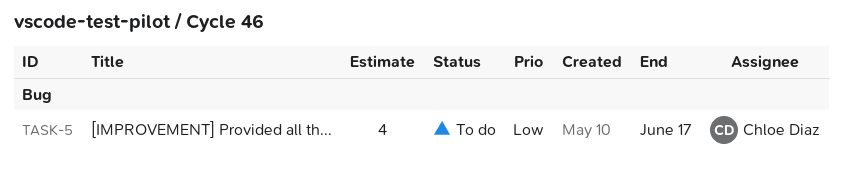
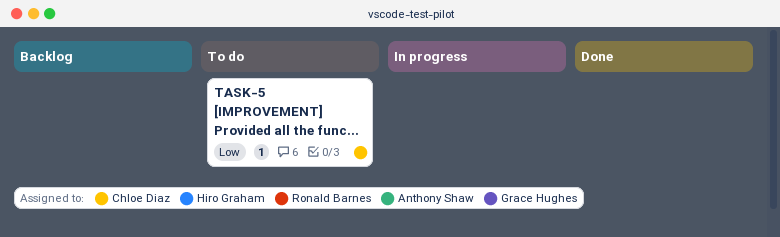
TASK-5, estimate: 4 -> 1

